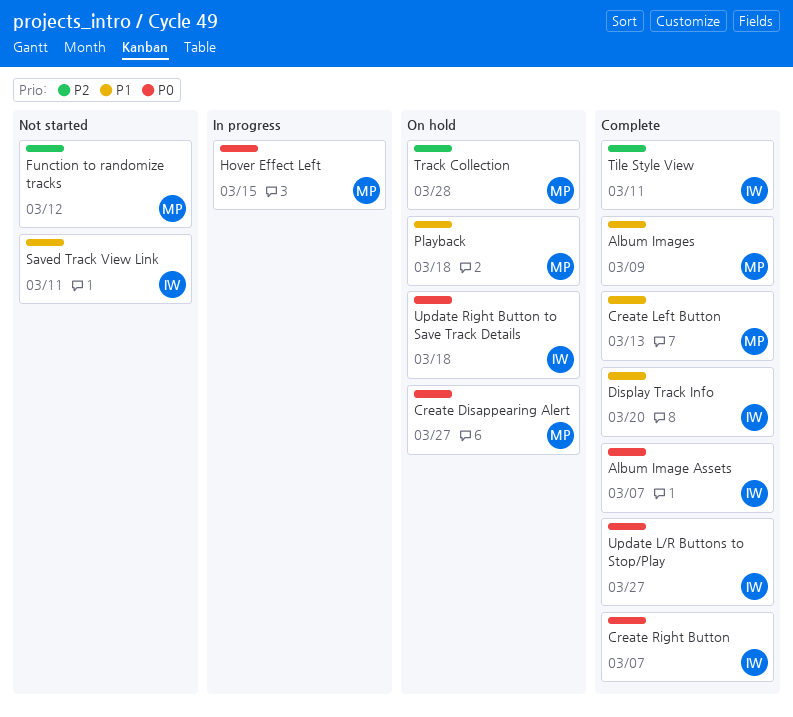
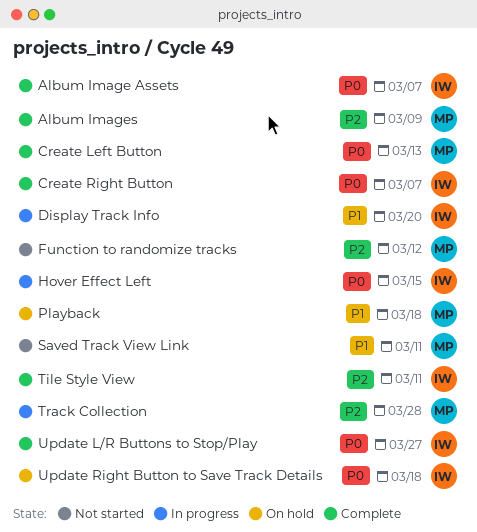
Album Images, priority: P1 -> P2
Create Disappearing Alert: present -> none
Create Left Button, priority: P1 -> P0
Display Track Info, status: Complete -> In progress
Hover Effect Left, owner: MP -> IW
Saved Track View Link, owner: IW -> MP
Track Collection, status: On hold -> In progress

